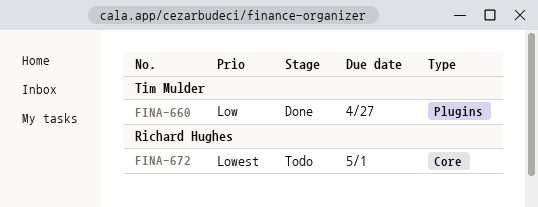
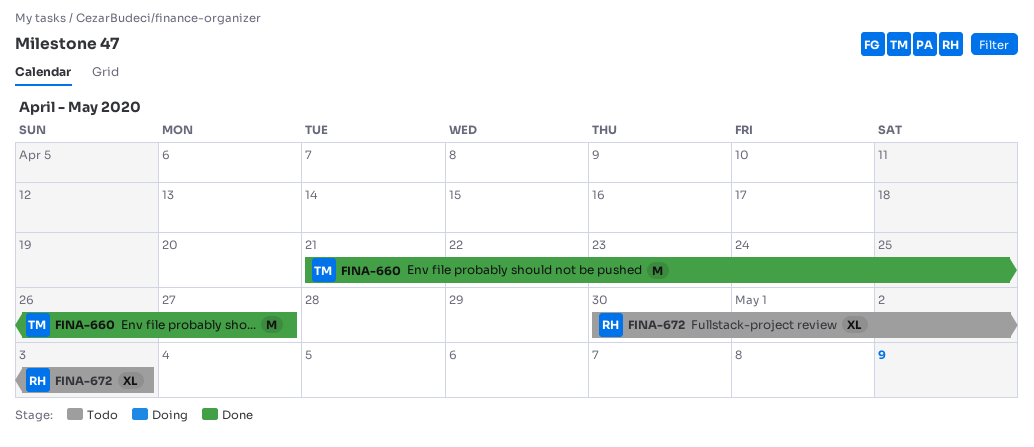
FINA-672, due: May 1 -> May 3

